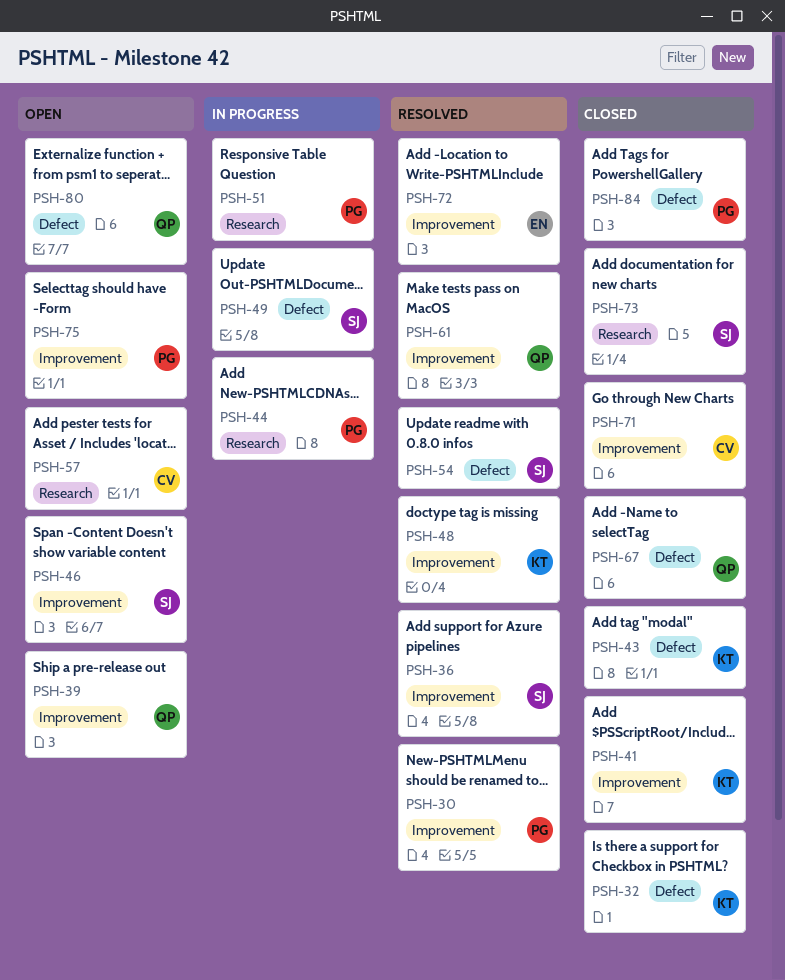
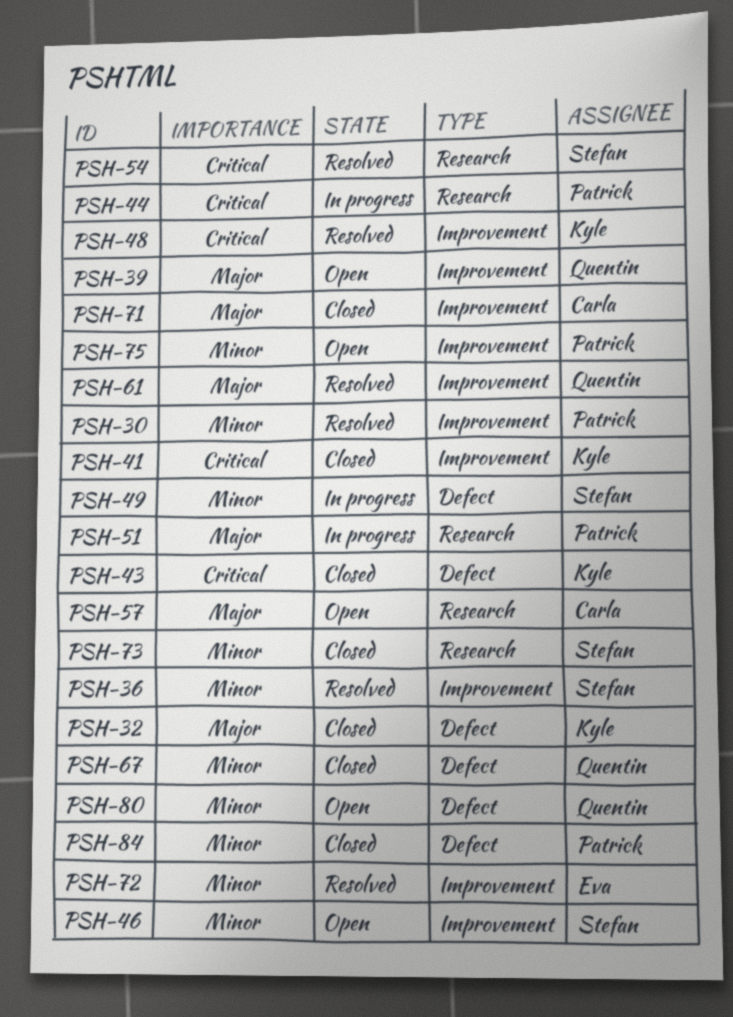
PSH-54, label: Defect -> Research

